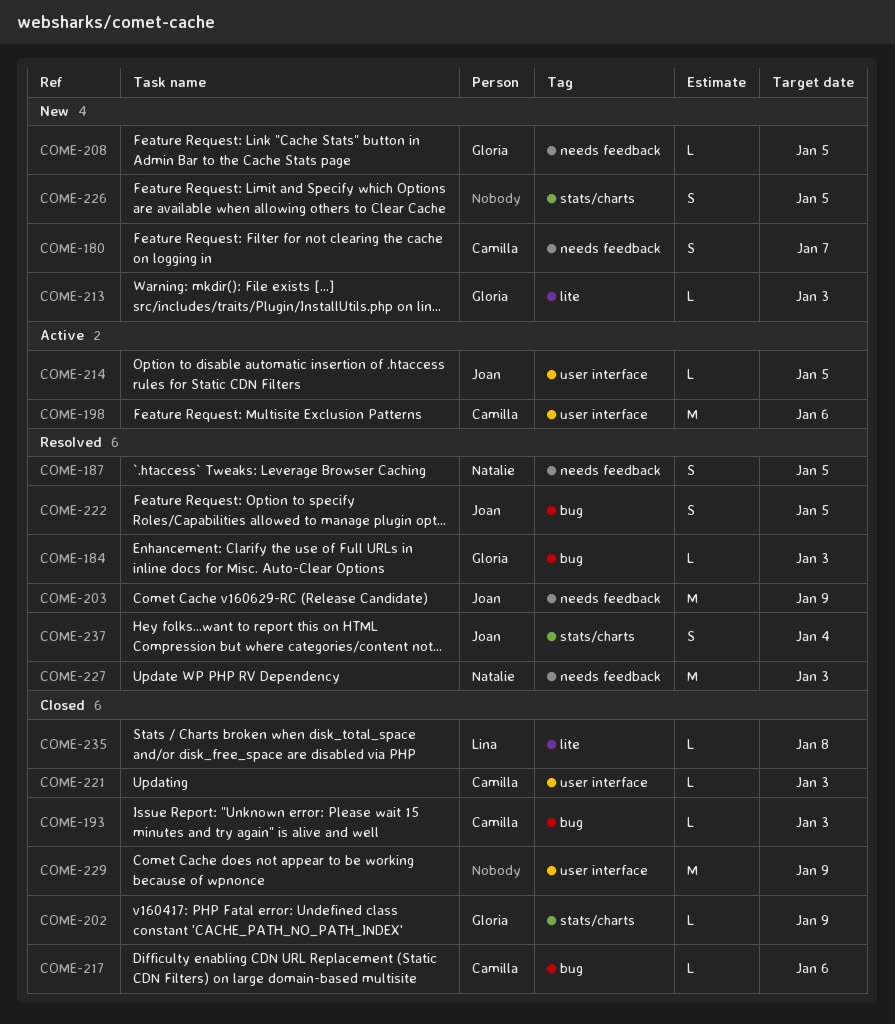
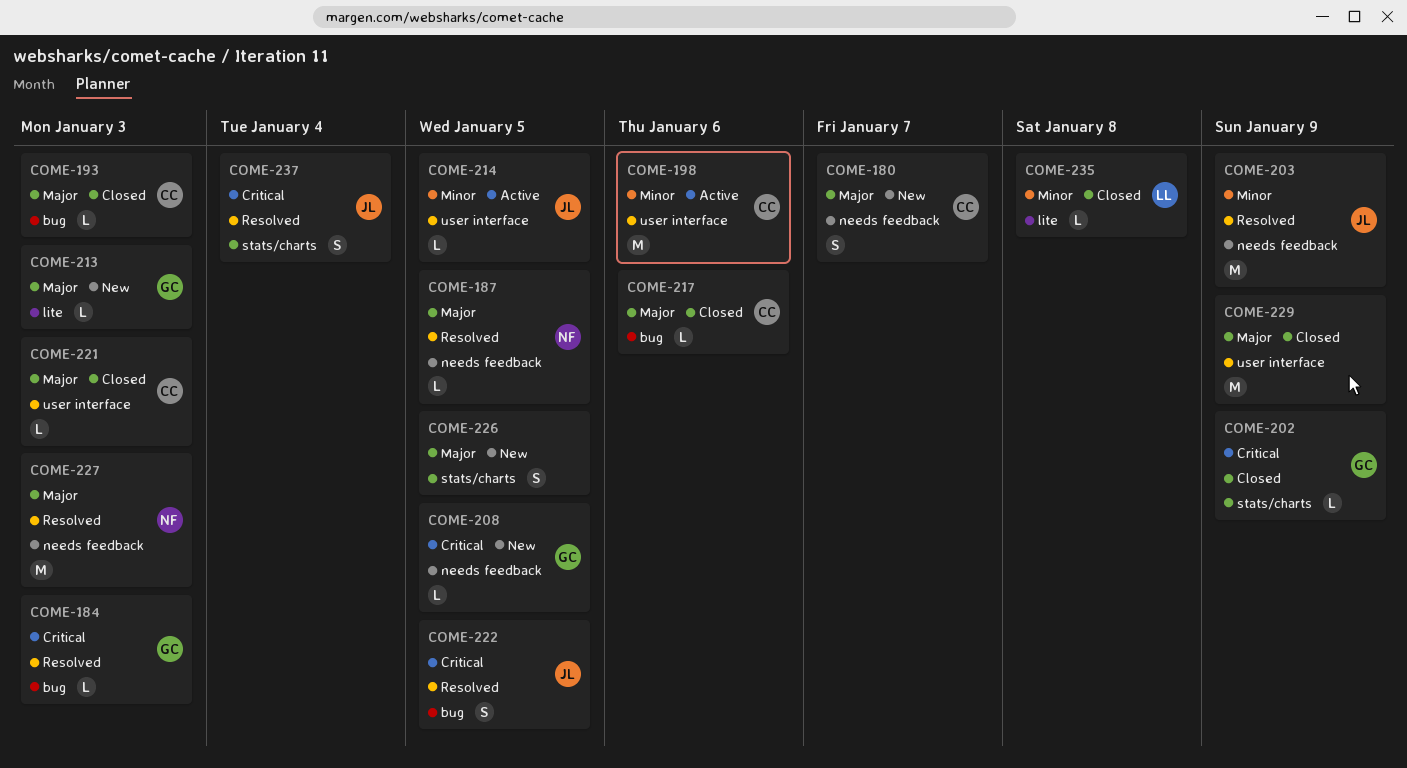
COME-187, estimate: S -> L

